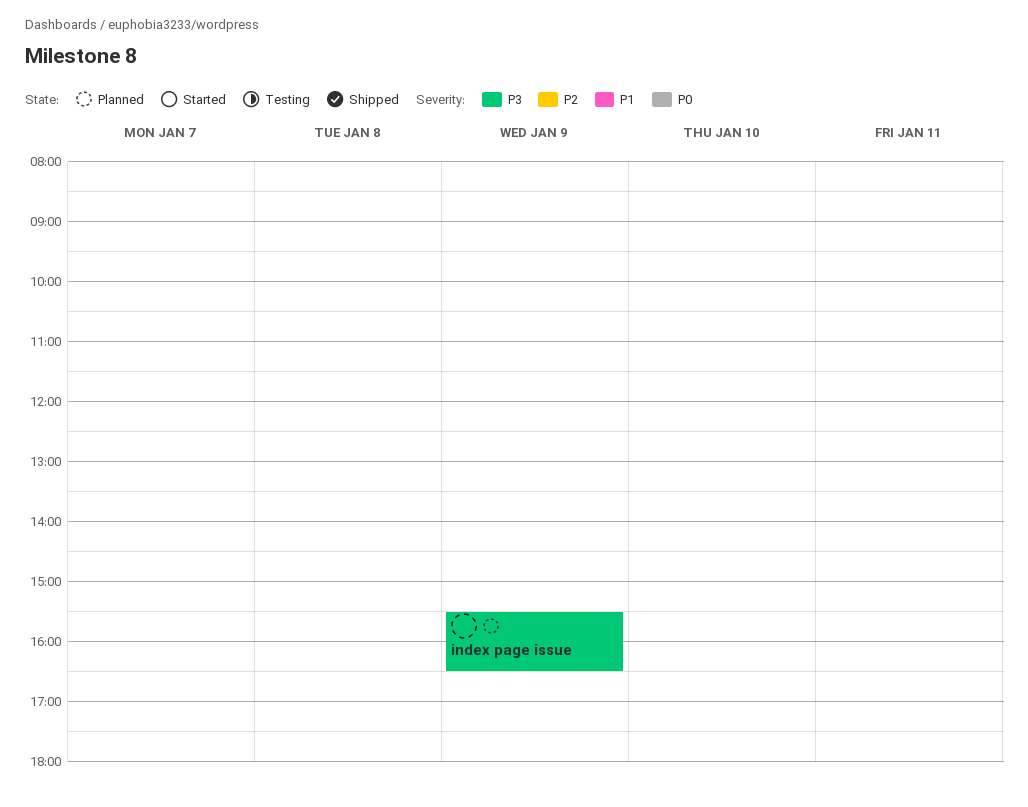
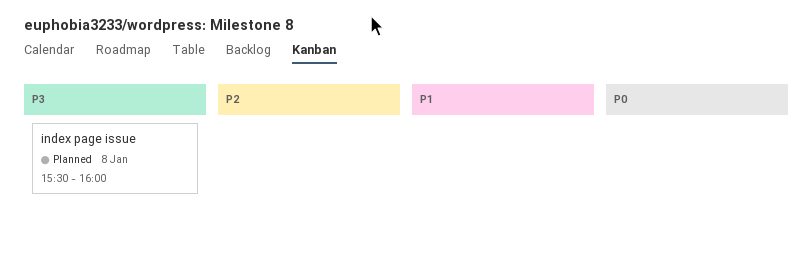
index page issue, day: Jan 9 -> Jan 8
index page issue, ends: 16:30 -> 16:00

